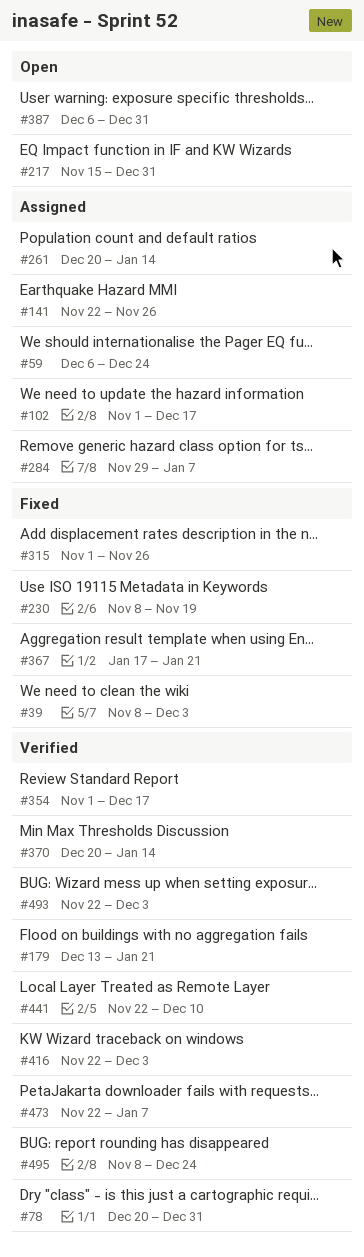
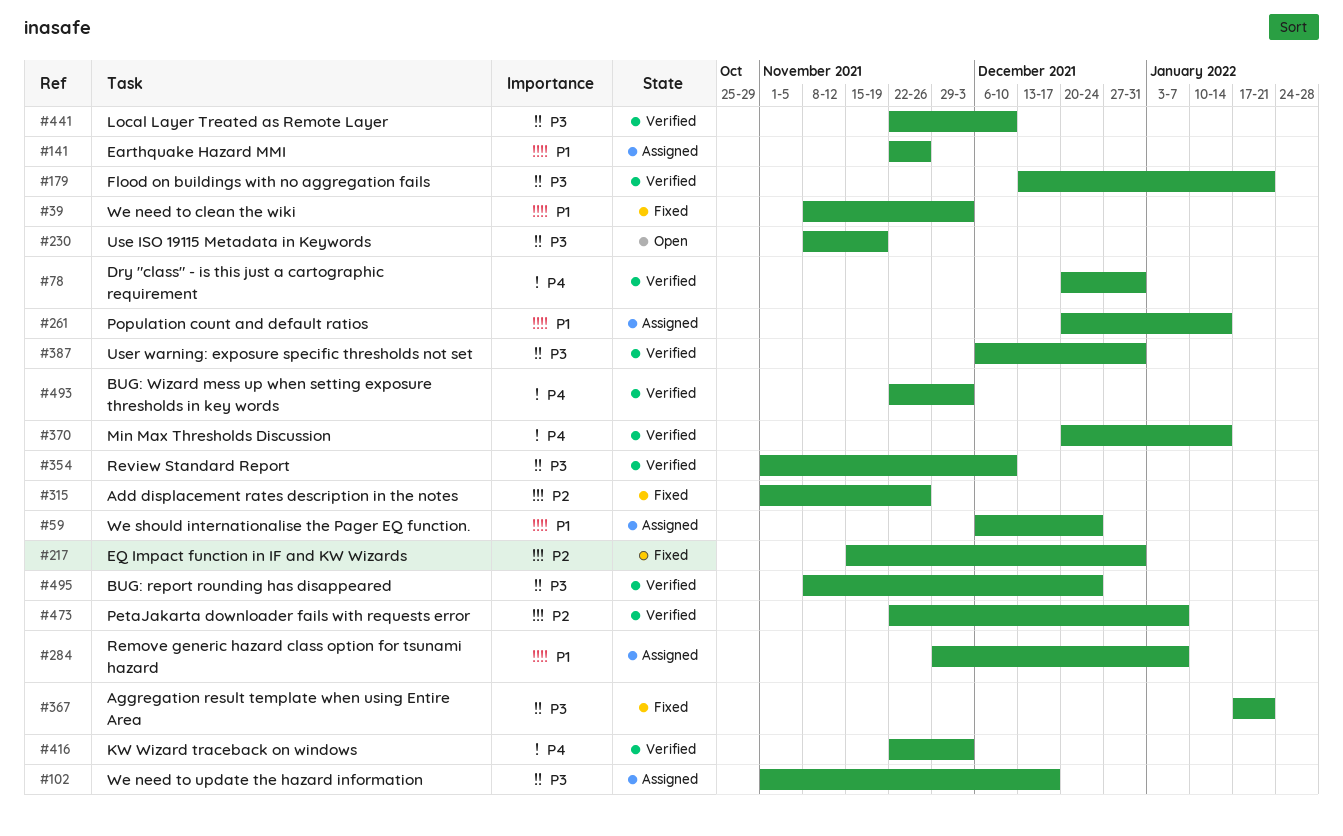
#217, status: Open -> Fixed
#230, status: Fixed -> Open
#354, due: Dec 17 -> Dec 10
#387, status: Open -> Verified

